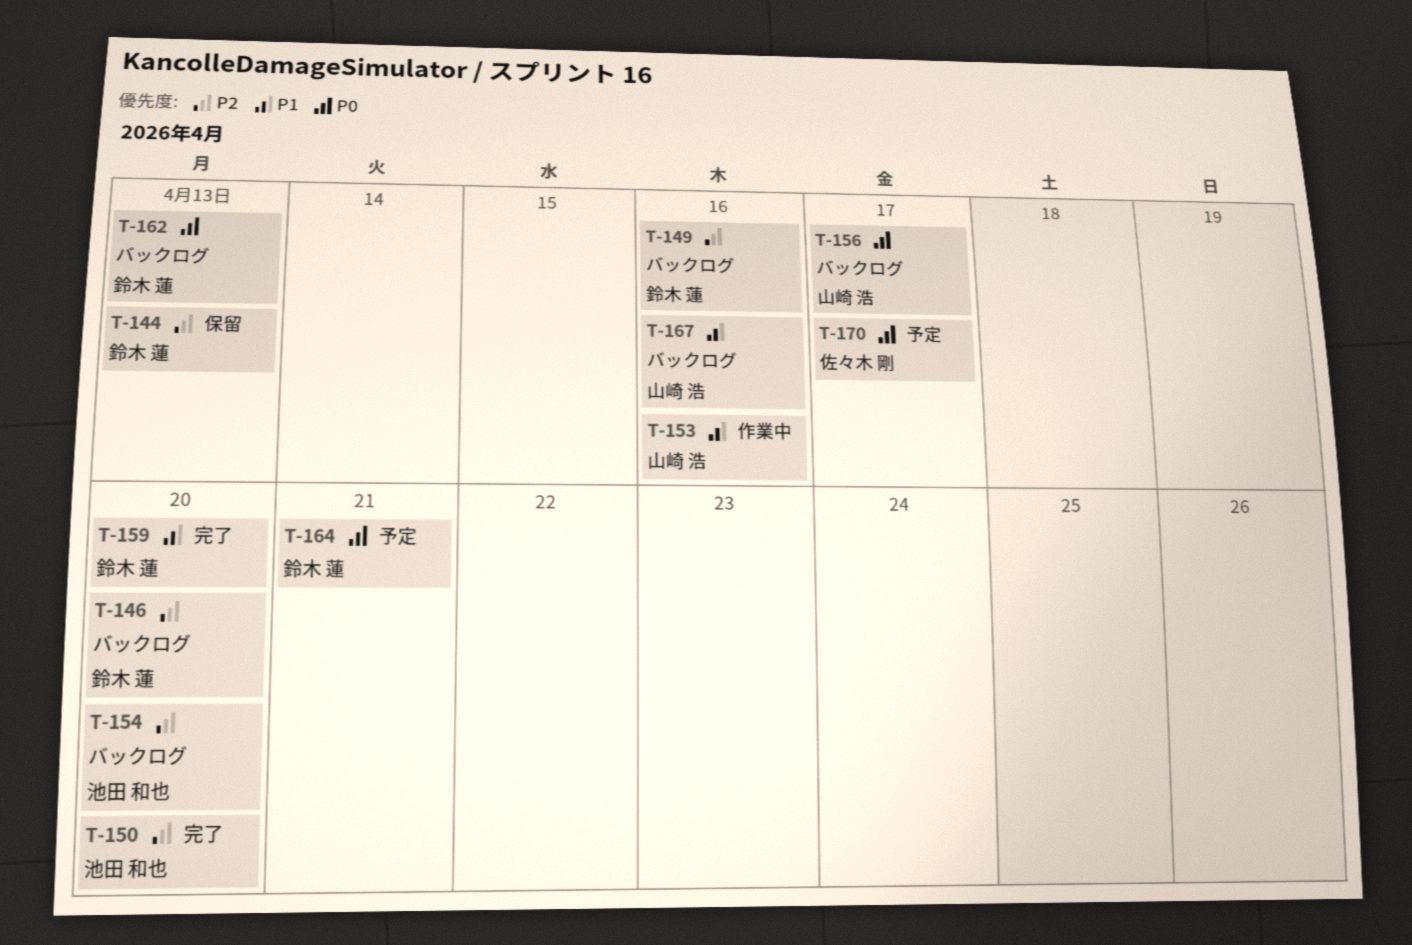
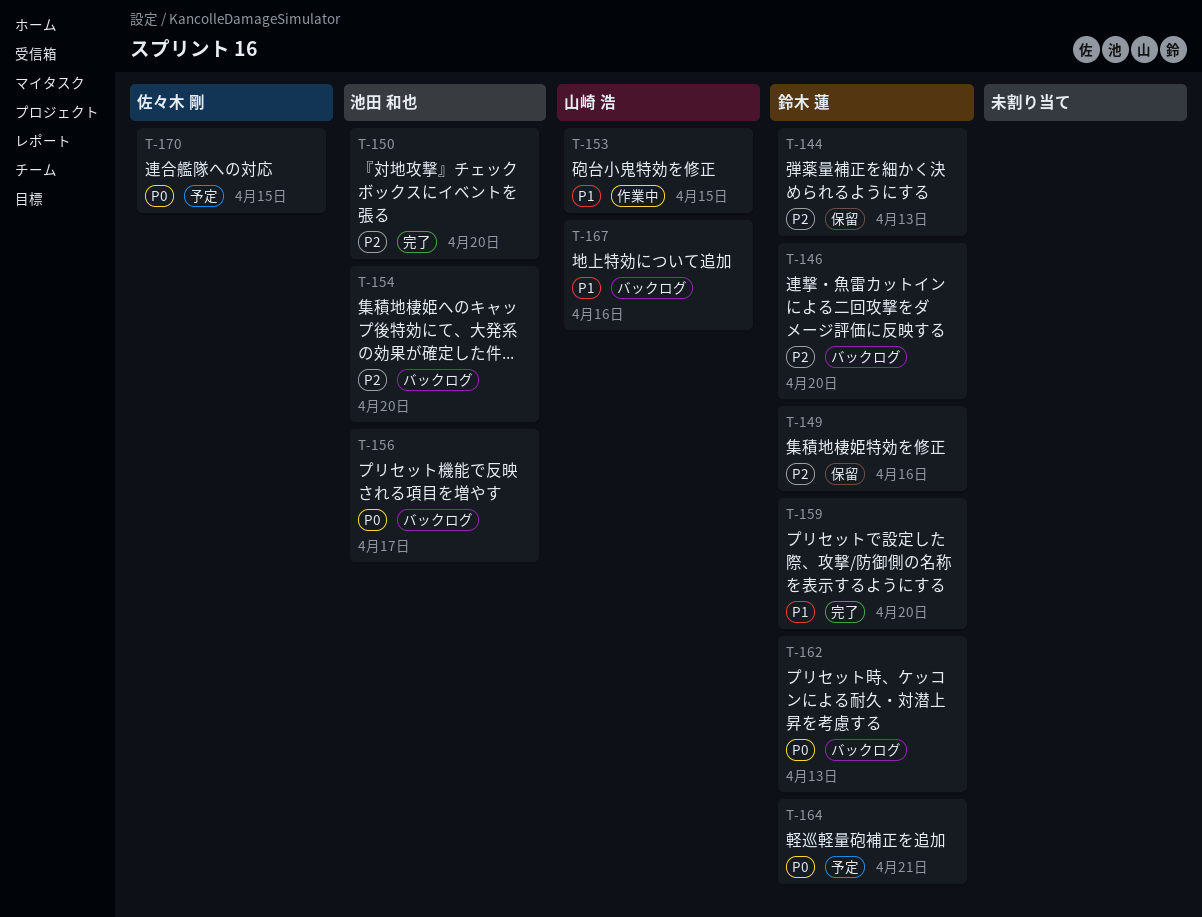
T-149, status: バックログ -> 保留
T-153, due: Apr 16 -> Apr 15
T-156, owner: 山崎 浩 -> 池田 和也
T-170, due: Apr 17 -> Apr 15

